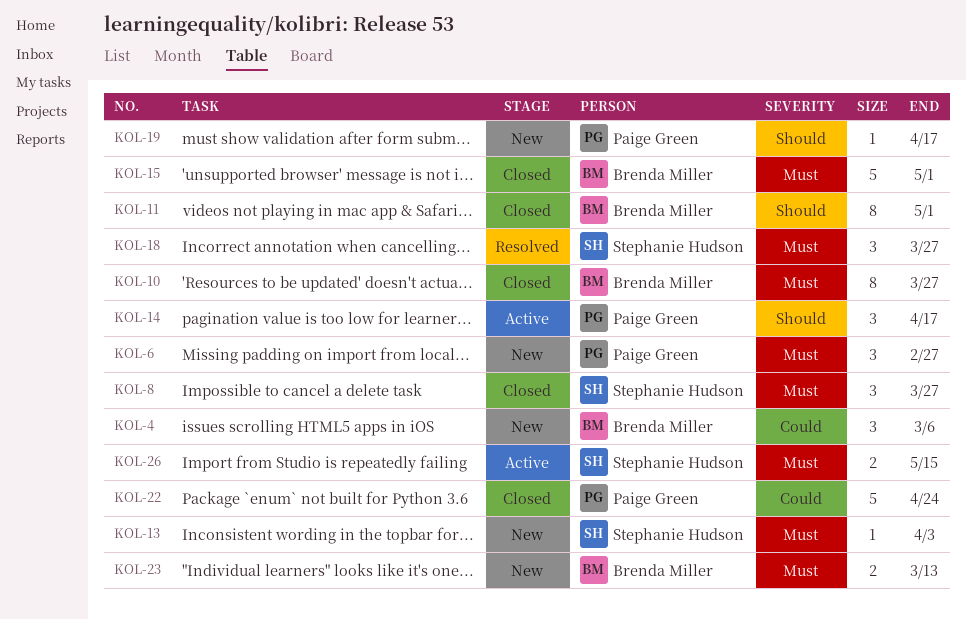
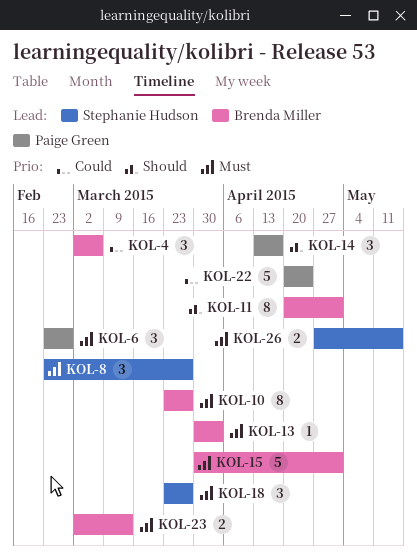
KOL-13, owner: Stephanie Hudson -> Brenda Miller
KOL-19: present -> none

